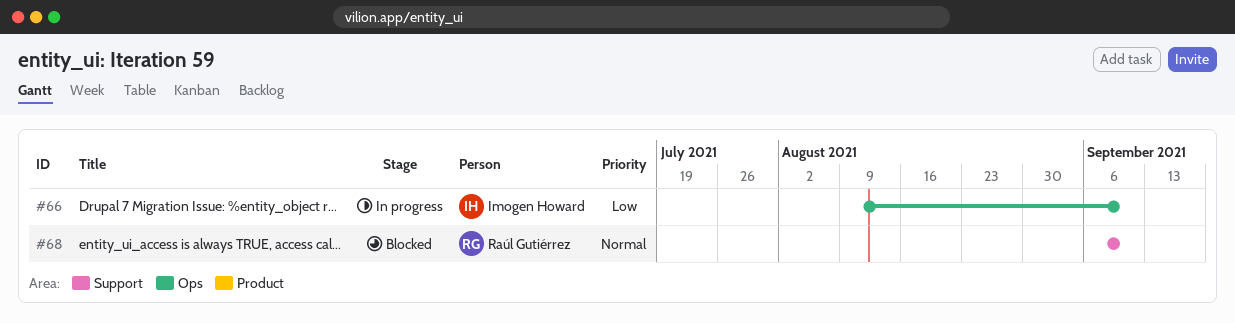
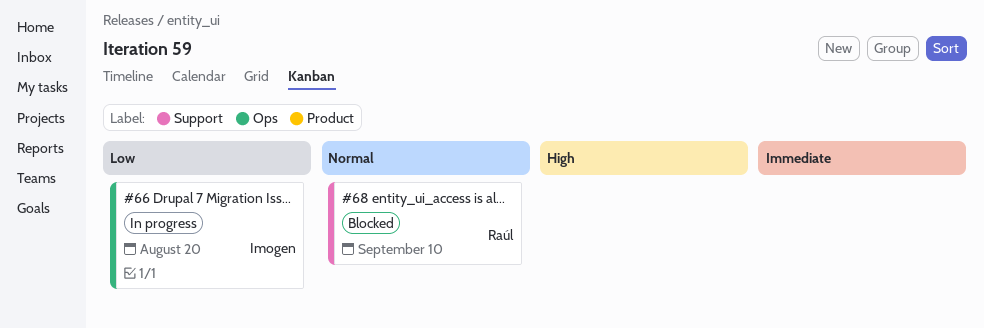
#66, due: Sep 10 -> Aug 20

